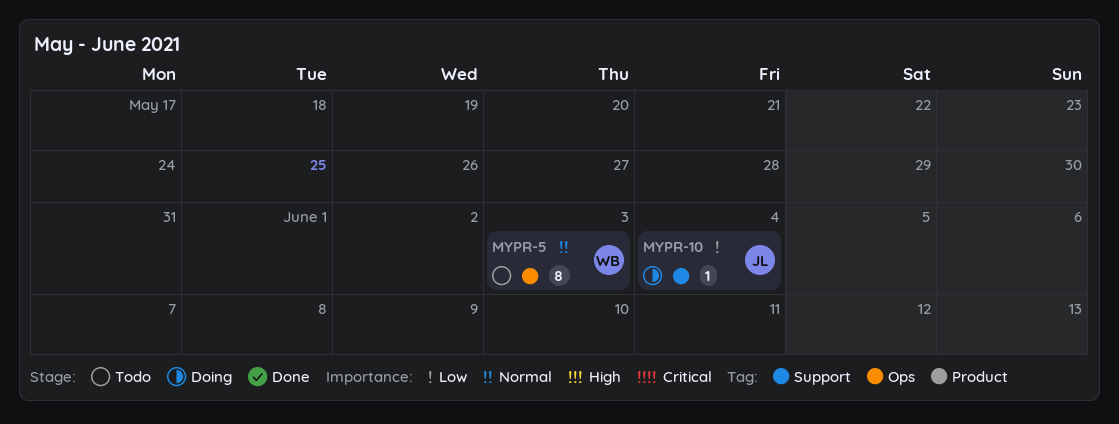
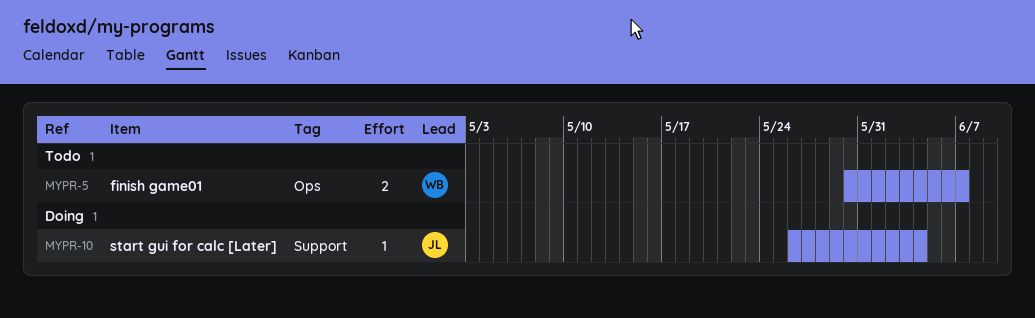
MYPR-5, estimate: 8 -> 2
MYPR-5, due: Jun 3 -> Jun 7

